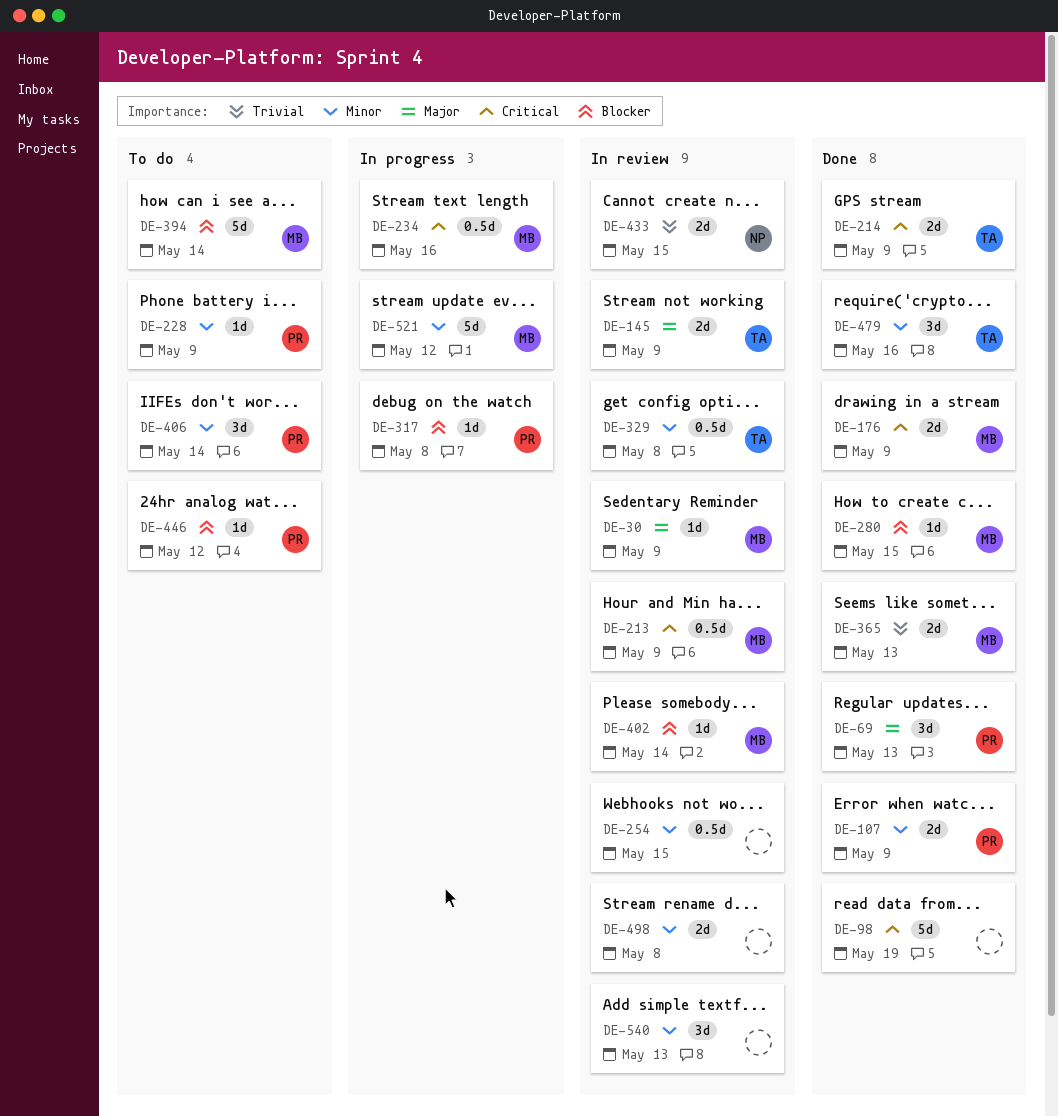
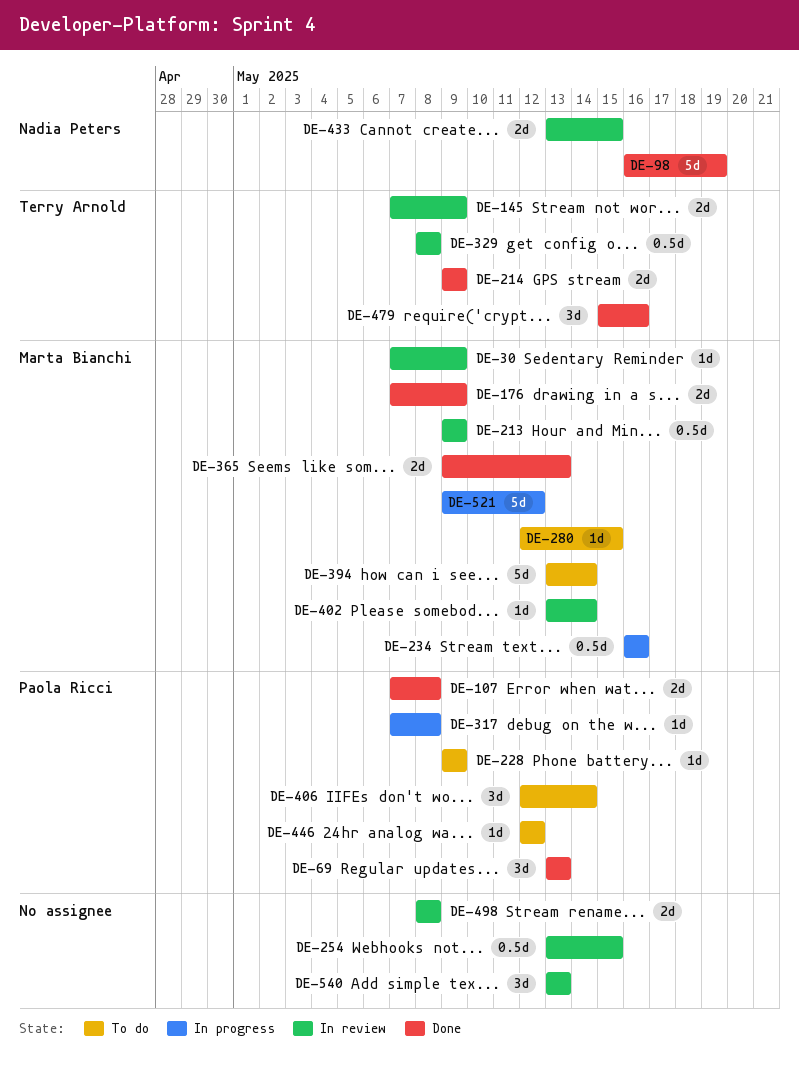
DE-98, owner: none -> Nadia Peters
DE-107, due: May 9 -> May 8
DE-280, status: Done -> To do

